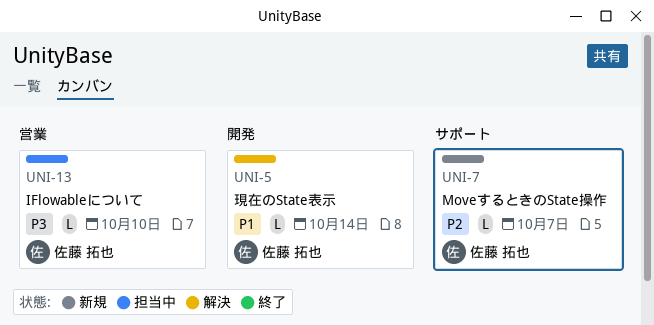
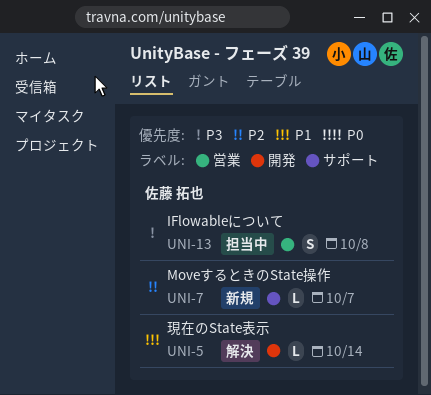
UNI-13, estimate: L -> S
UNI-13, due: Oct 10 -> Oct 8

